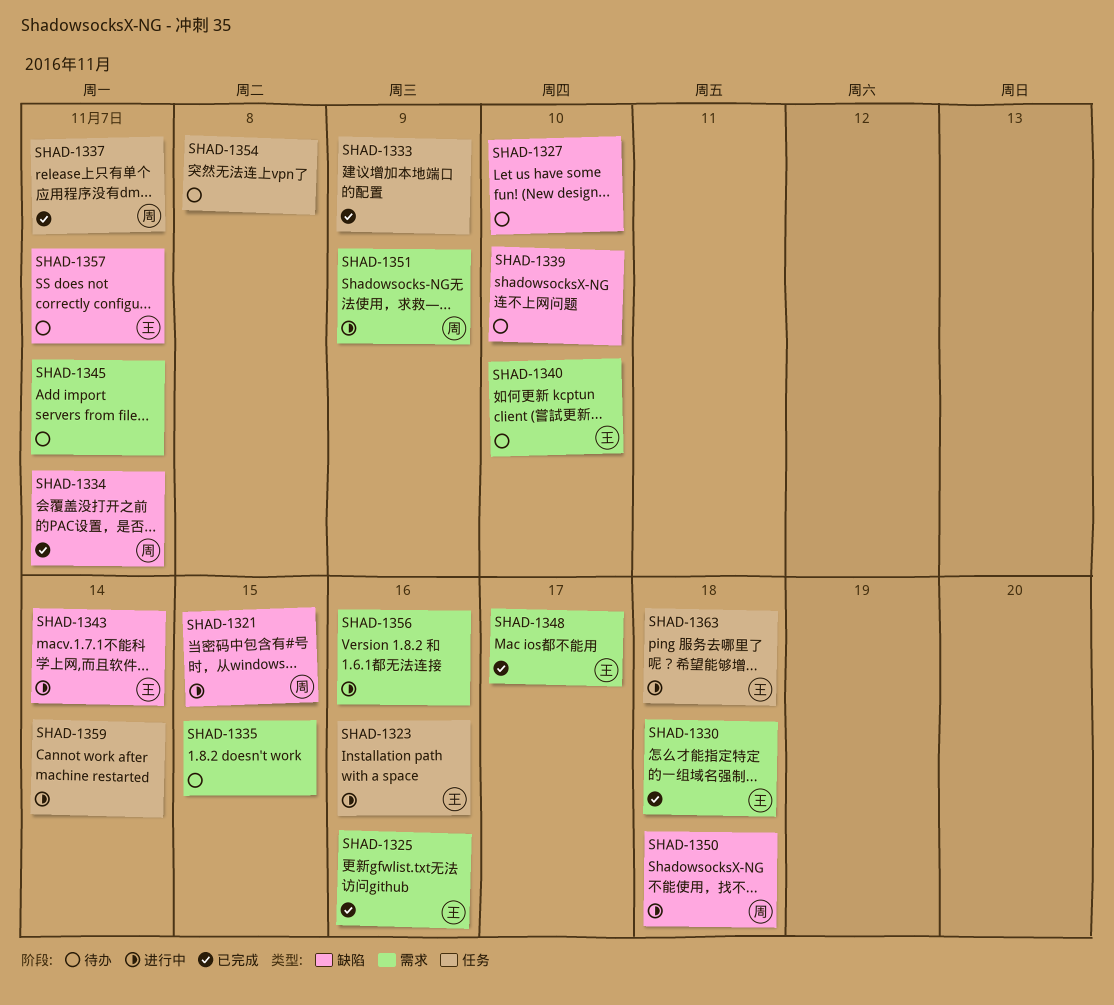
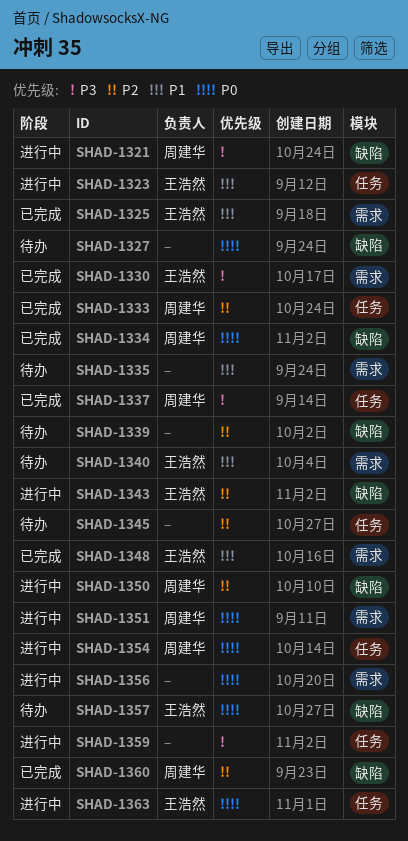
SHAD-1333, owner: none -> 周建华
SHAD-1345, label: 需求 -> 任务
SHAD-1354, status: 待办 -> 进行中
SHAD-1354, owner: none -> 周建华
SHAD-1360: none -> present

